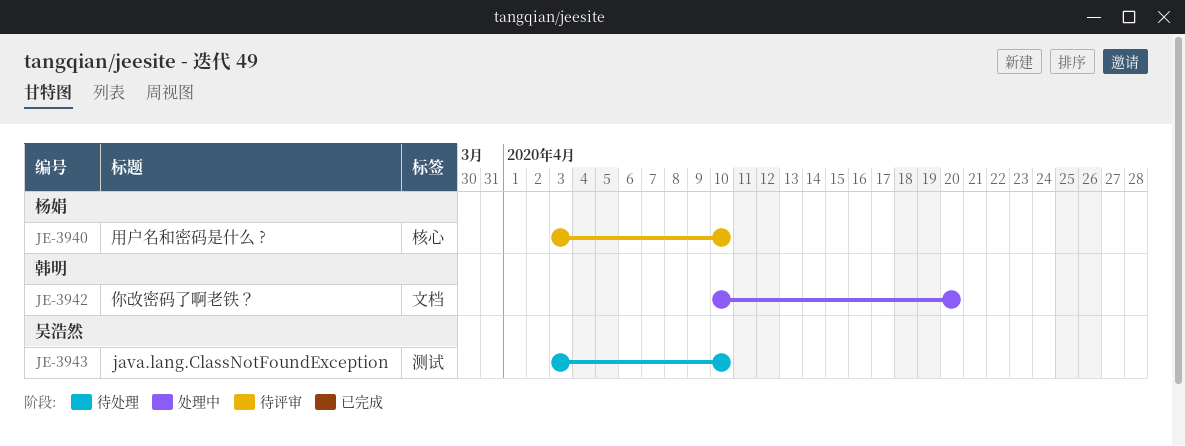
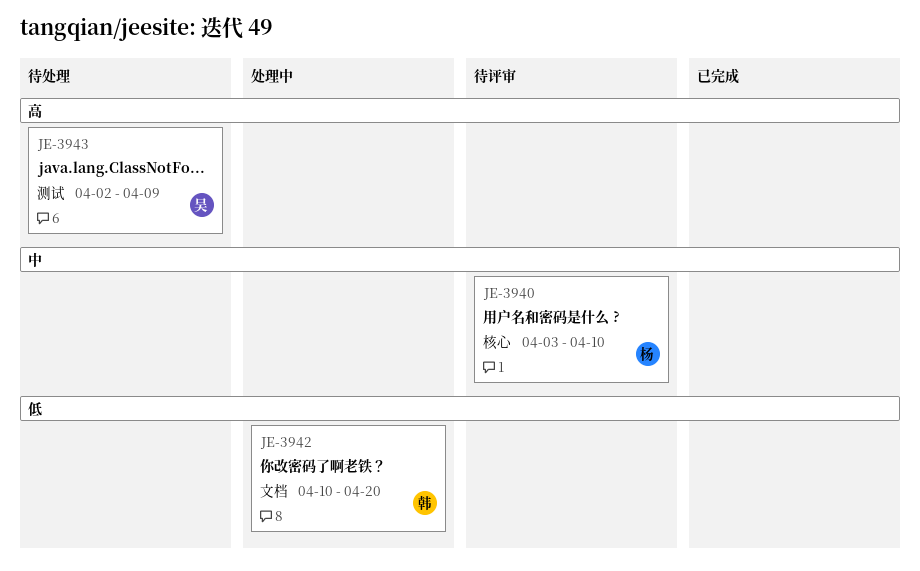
JE-3943, start: Apr 3 -> Apr 2
JE-3943, due: Apr 10 -> Apr 9

